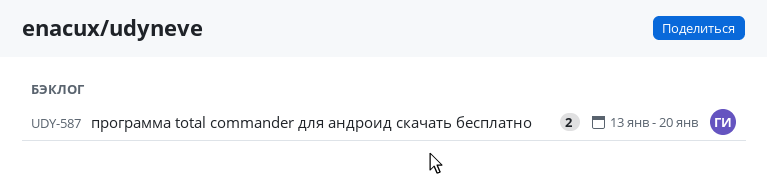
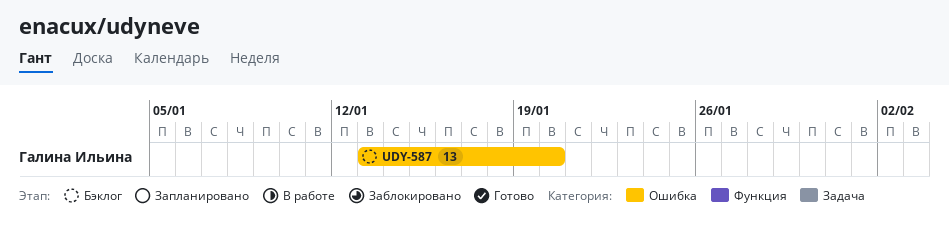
UDY-587, estimate: 2 -> 13

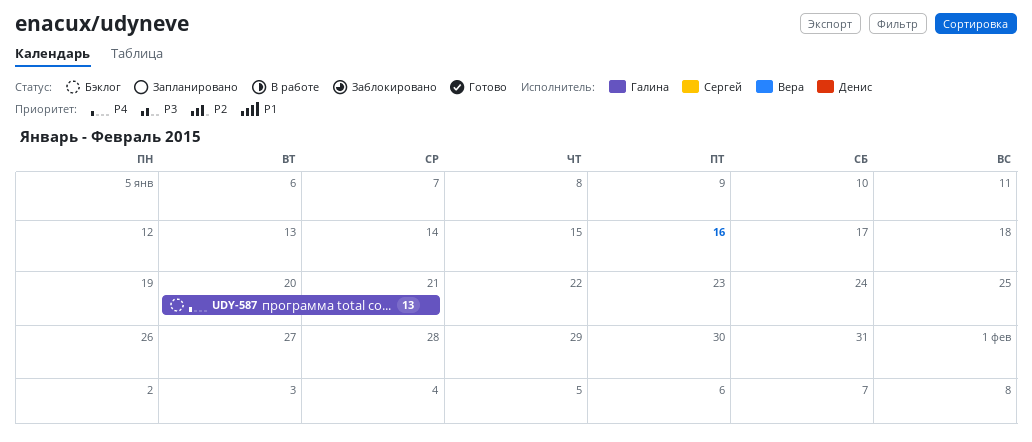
UDY-587, start: Jan 13 -> Jan 20
UDY-587, due: Jan 20 -> Jan 21

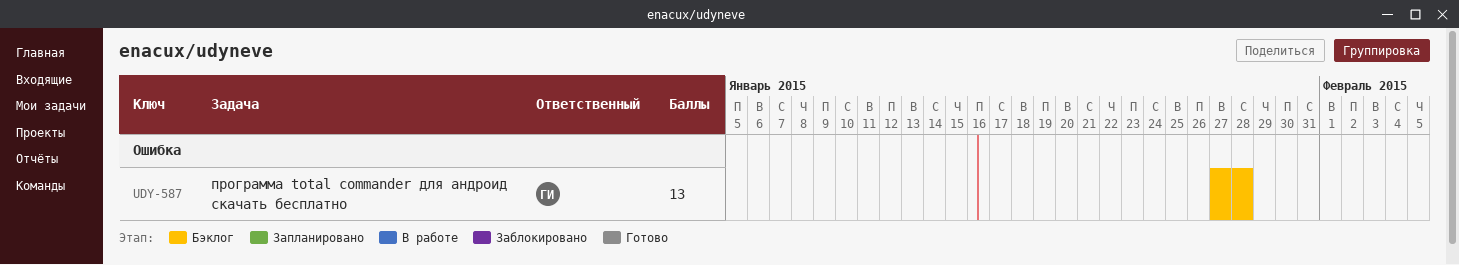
UDY-587, start: Jan 20 -> Jan 27
UDY-587, due: Jan 21 -> Jan 28

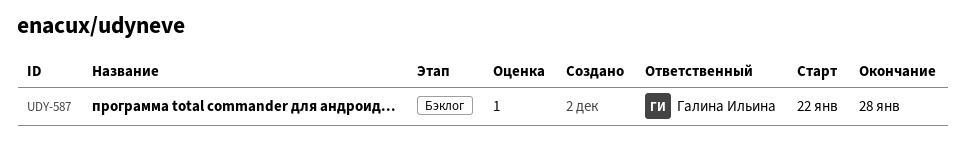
UDY-587, estimate: 13 -> 1
UDY-587, start: Jan 27 -> Jan 22

